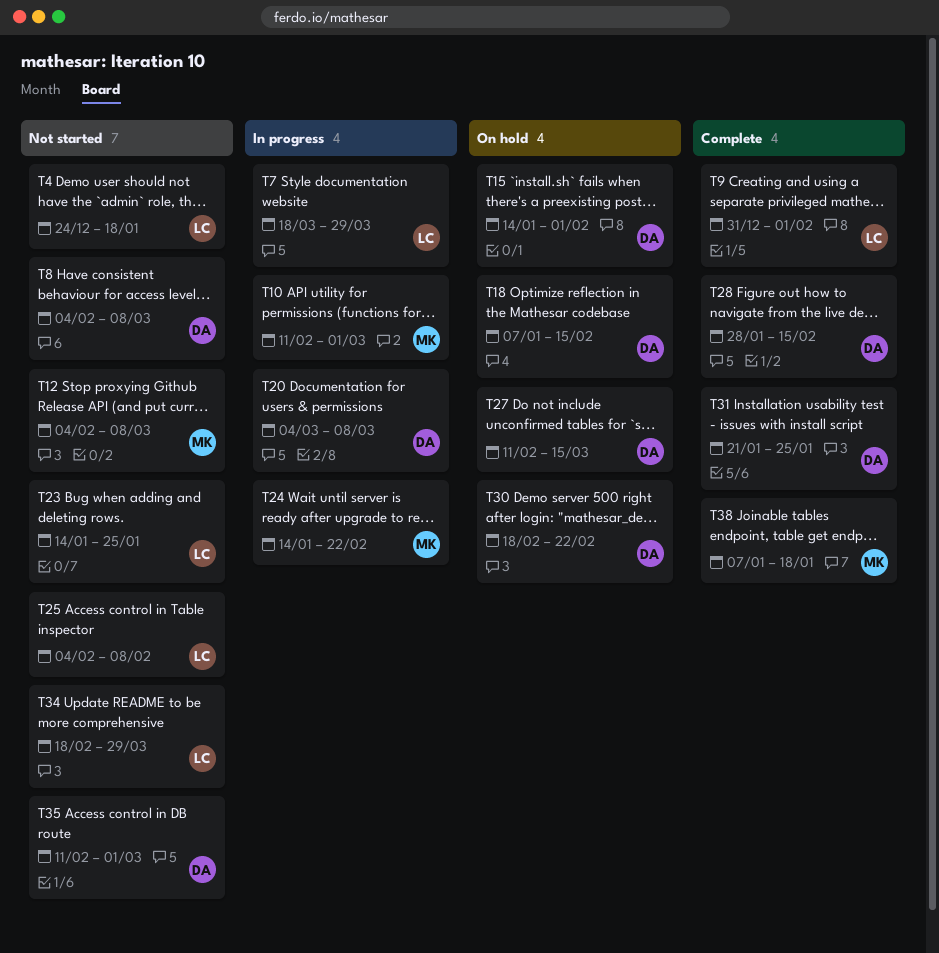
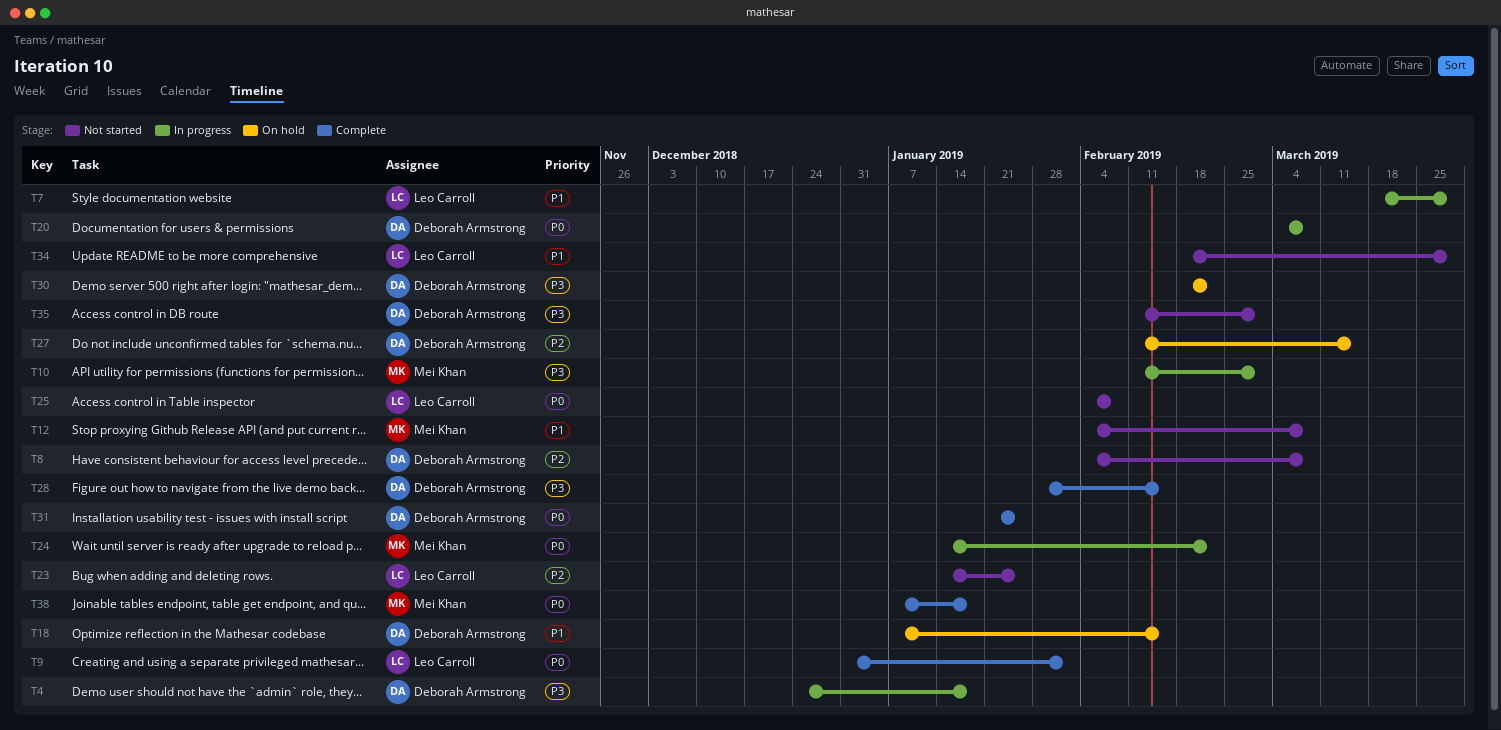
T4, status: Not started -> In progress
T4, owner: Leo Carroll -> Deborah Armstrong
T15: present -> none

